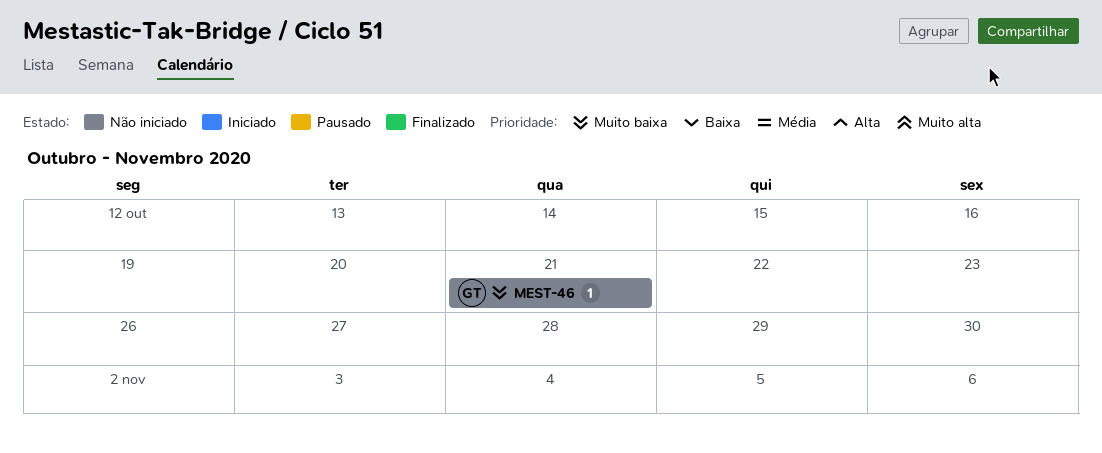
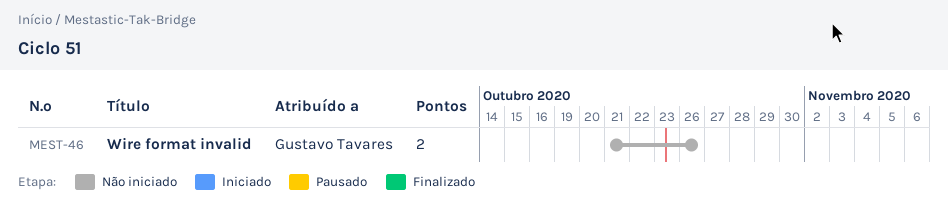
MEST-46, estimate: 1 -> 2
MEST-46, due: Oct 21 -> Oct 26

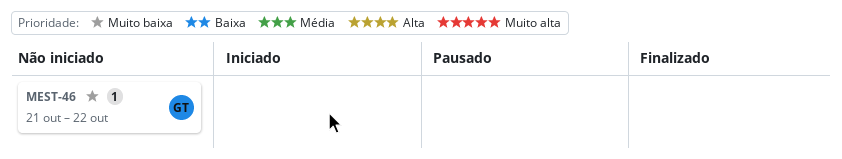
MEST-46, estimate: 2 -> 1
MEST-46, due: Oct 26 -> Oct 22

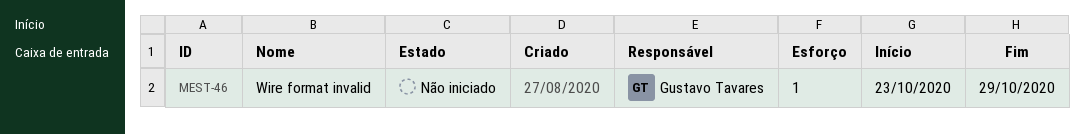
MEST-46, start: Oct 21 -> Oct 23
MEST-46, due: Oct 22 -> Oct 29

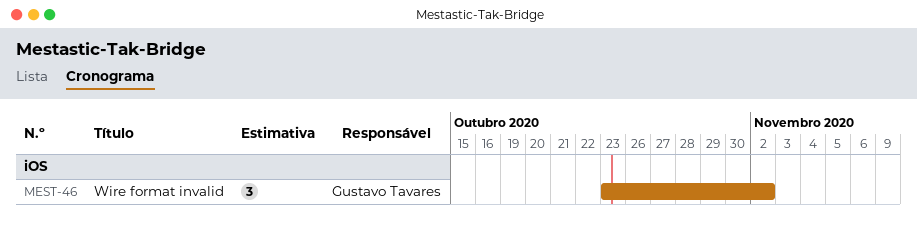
MEST-46, estimate: 1 -> 3
MEST-46, due: Oct 29 -> Nov 2

